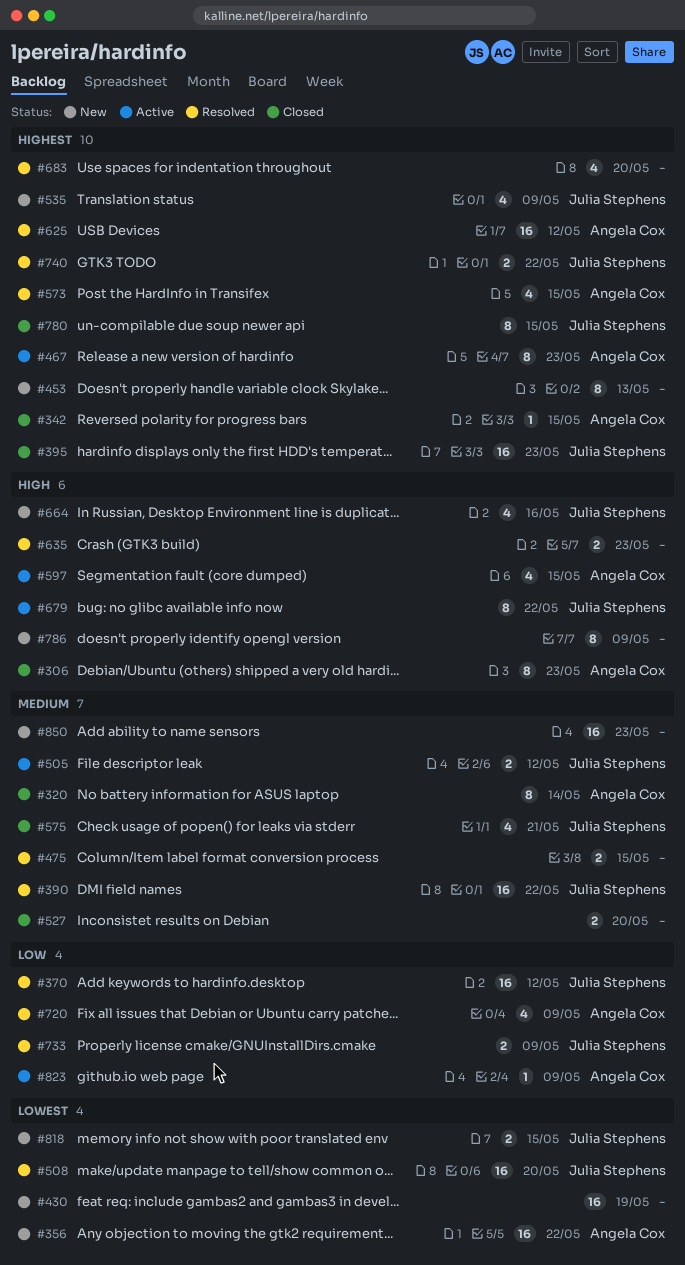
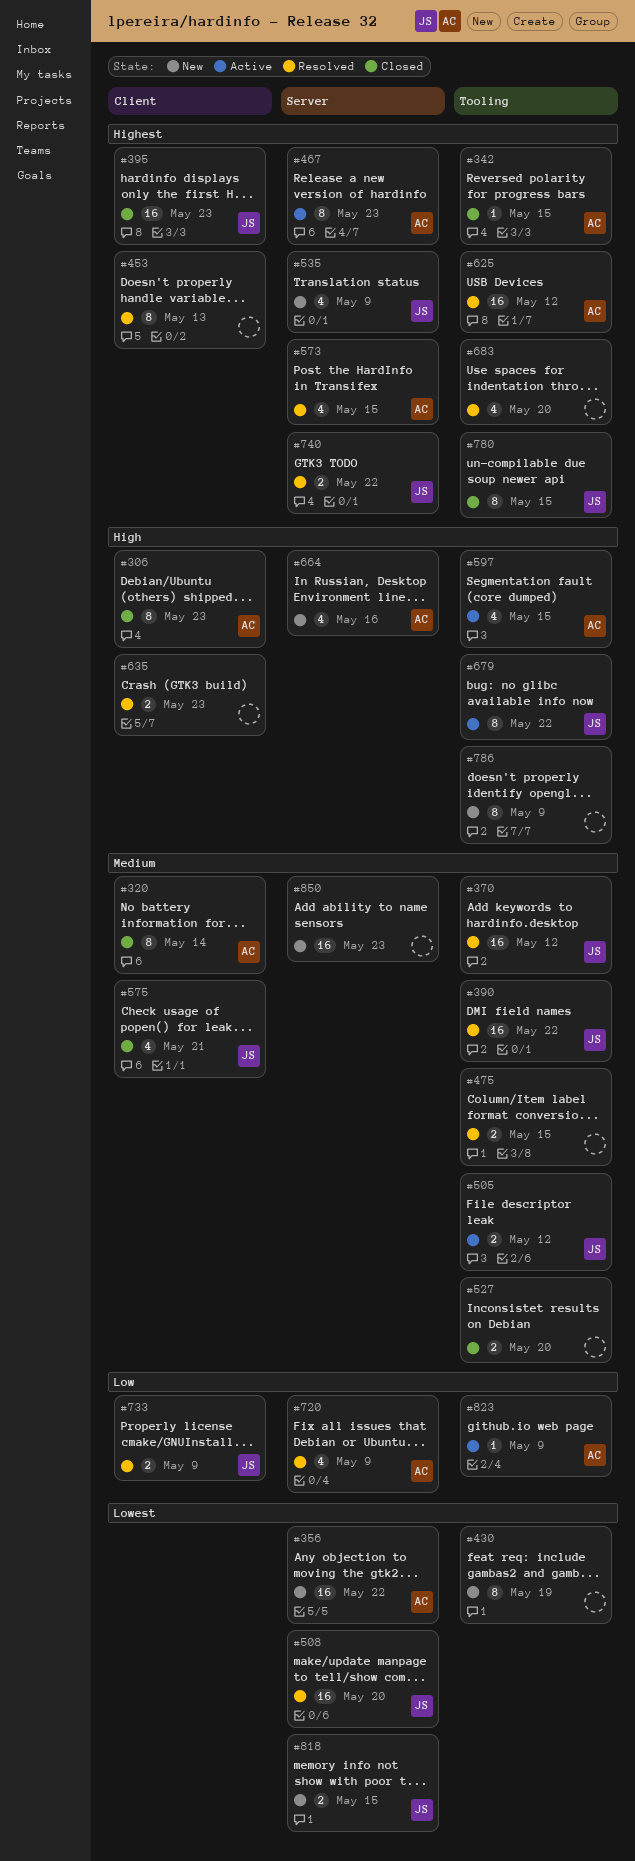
#370, priority: Low -> Medium
#430, estimate: 16 -> 8
#453, status: New -> Resolved
#664, owner: Julia Stephens -> Angela Cox

